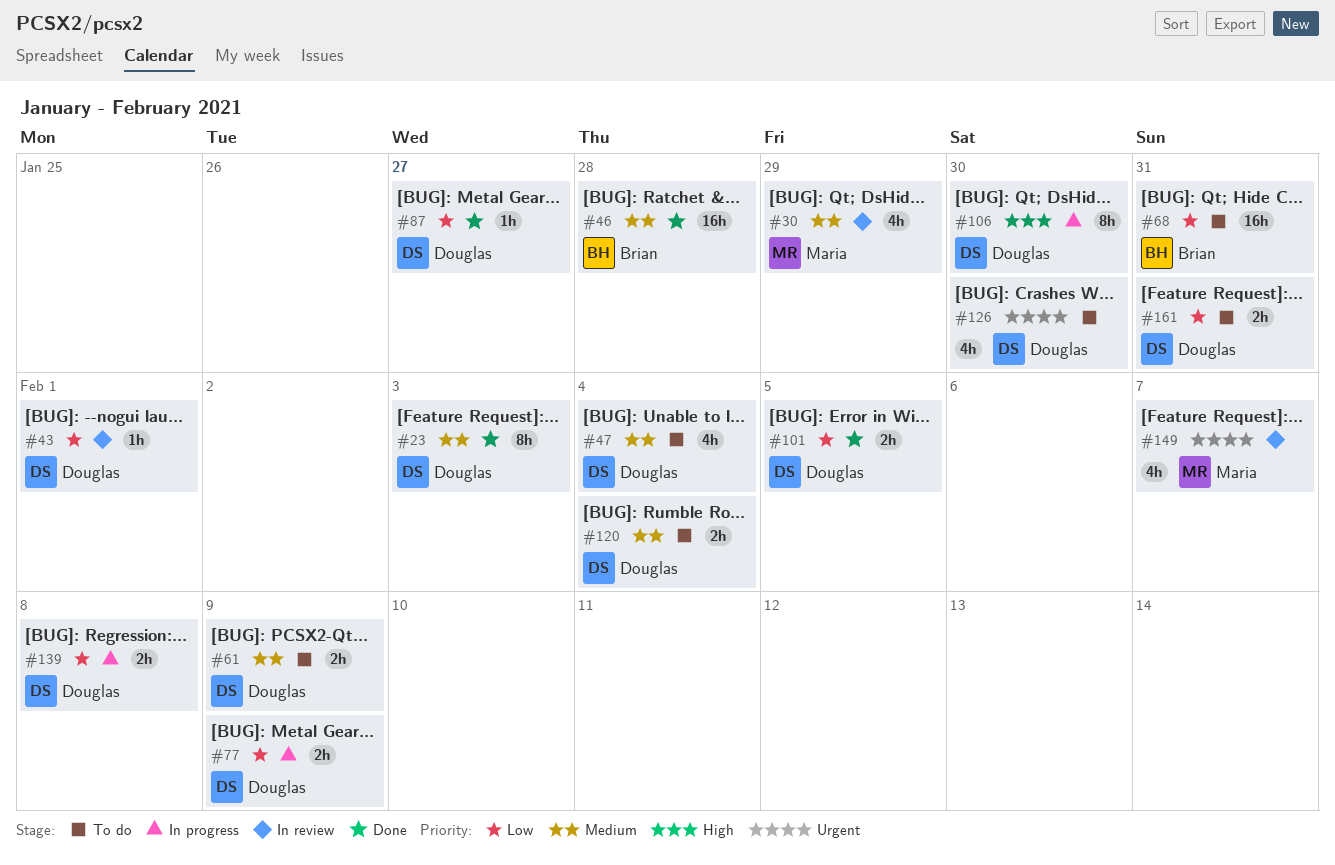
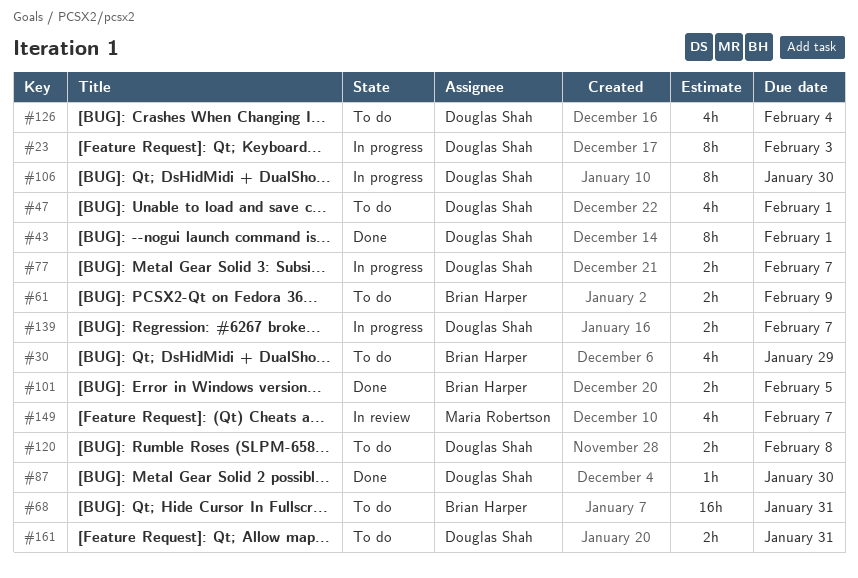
#23, status: Done -> In progress
#30, status: In review -> To do
#30, owner: Maria Robertson -> Brian Harper
#43, status: In review -> Done
#43, estimate: 1h -> 8h
#46: present -> none
#47, due: Feb 4 -> Feb 1
#61, owner: Douglas Shah -> Brian Harper
#77, due: Feb 9 -> Feb 7
#87, due: Jan 27 -> Jan 30
#101, owner: Douglas Shah -> Brian Harper
#120, due: Feb 4 -> Feb 8
#126, due: Jan 30 -> Feb 4
#139, due: Feb 8 -> Feb 7

